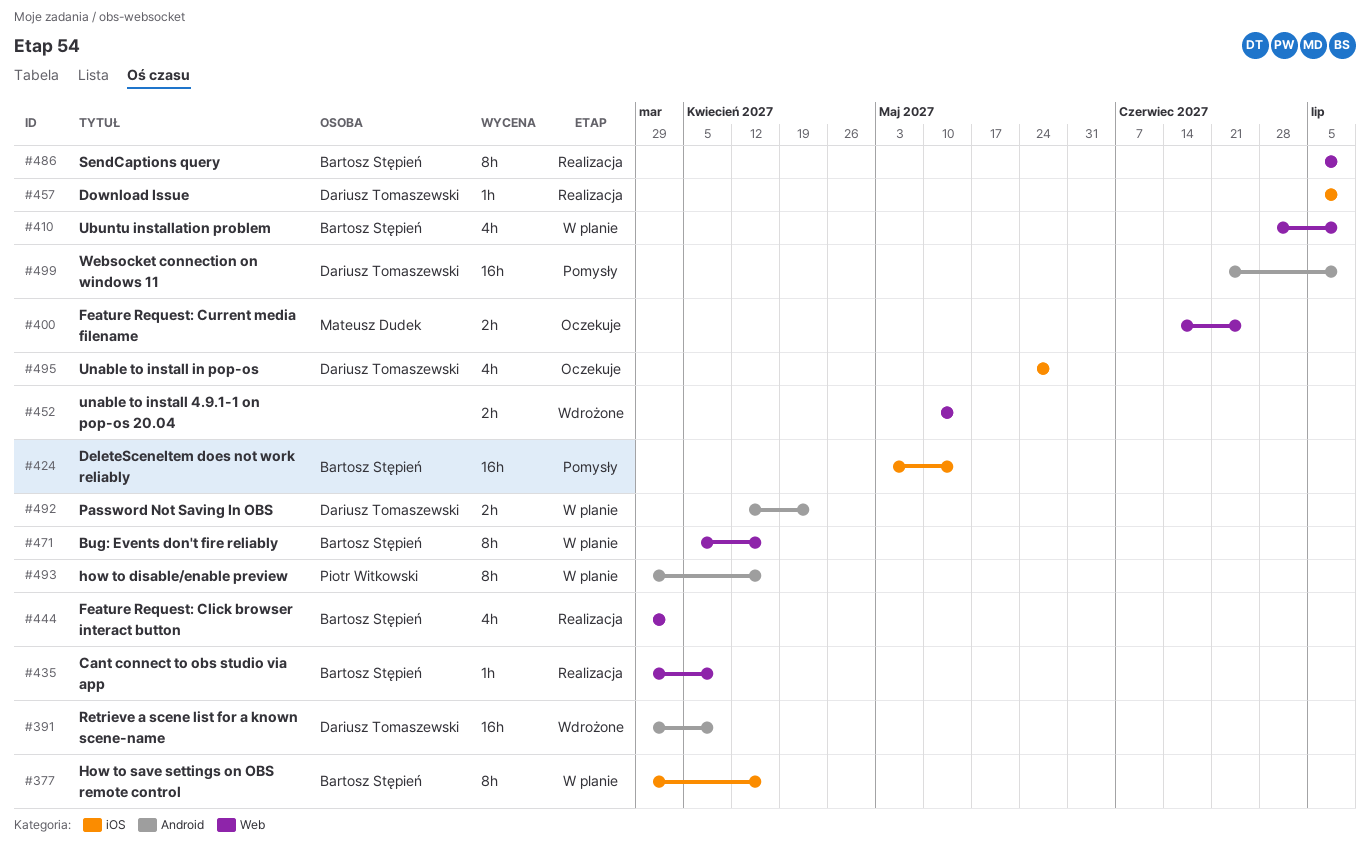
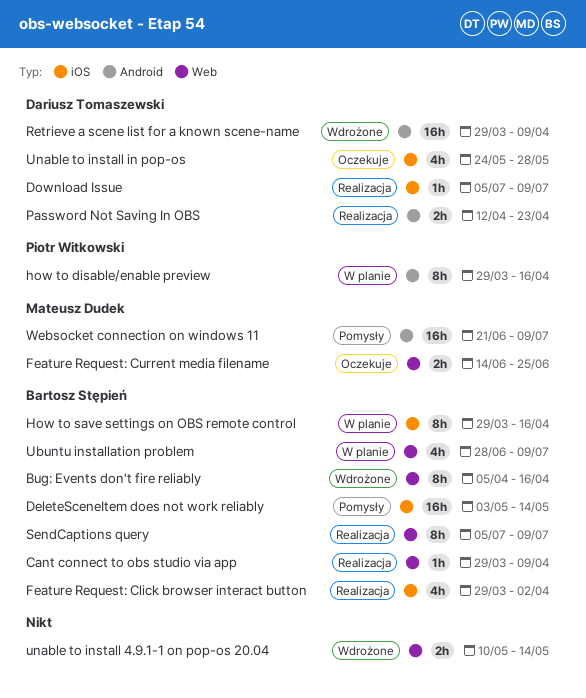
Bug: Events don't fire reliably, status: W planie -> Wdrożone
Feature Request: Click browser interact button, label: Web -> iOS
Password Not Saving In OBS, status: W planie -> Realizacja
Websocket connection on windows 11, owner: Dariusz Tomaszewski -> Mateusz Dudek

